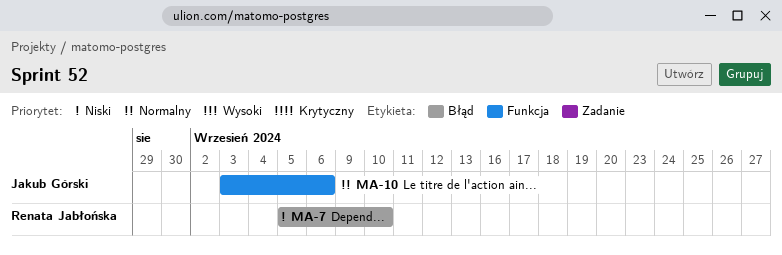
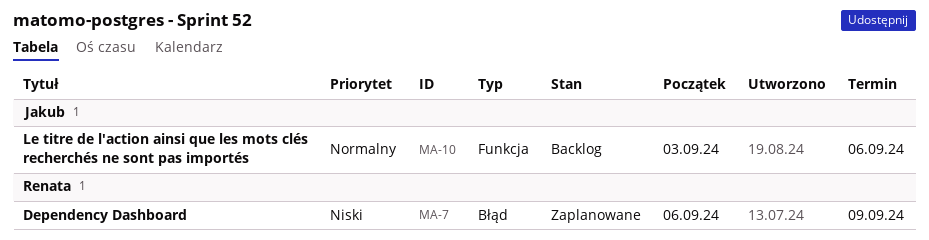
MA-7, start: Sep 5 -> Sep 6
MA-7, due: Sep 10 -> Sep 9

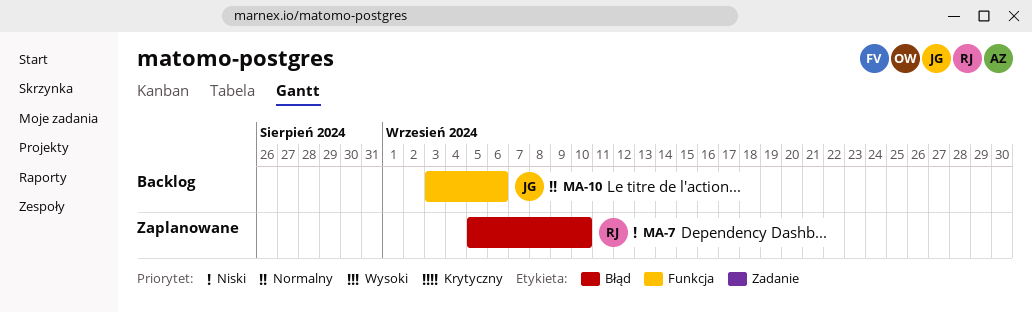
MA-7, start: Sep 6 -> Sep 5
MA-7, due: Sep 9 -> Sep 10

